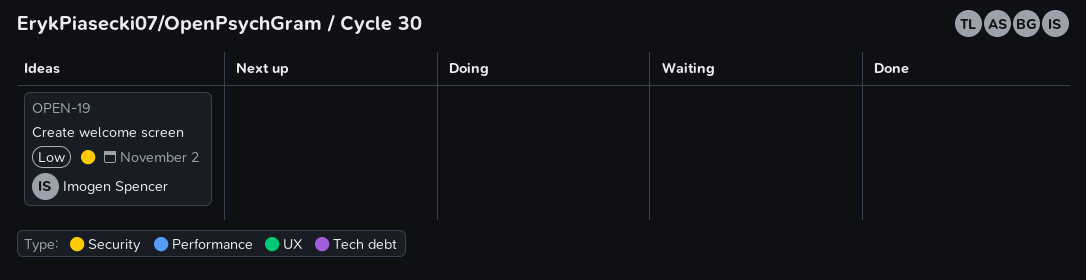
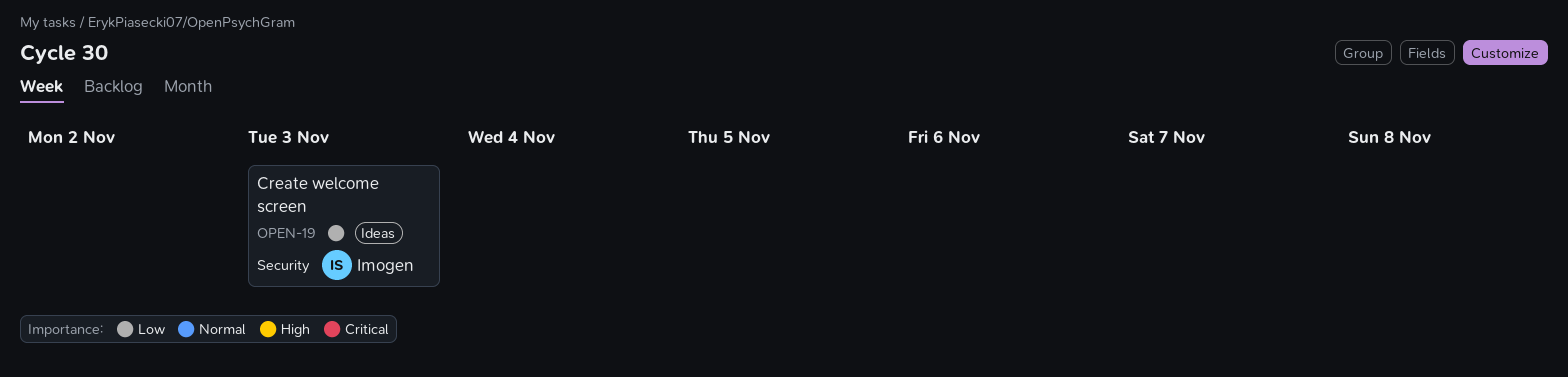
OPEN-19, due: Nov 2 -> Nov 3

